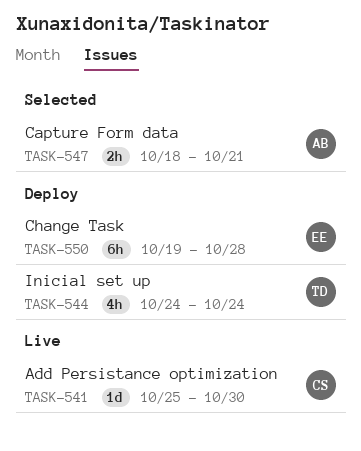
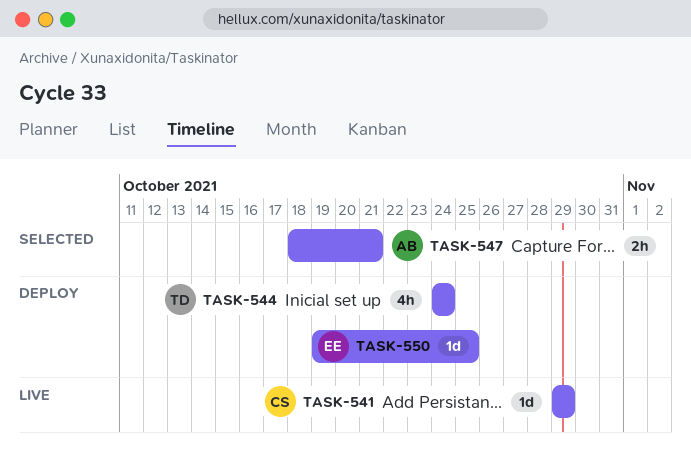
TASK-541, start: Oct 25 -> Oct 29
TASK-541, due: Oct 30 -> Oct 29
TASK-550, estimate: 6h -> 1d
TASK-550, due: Oct 28 -> Oct 25

